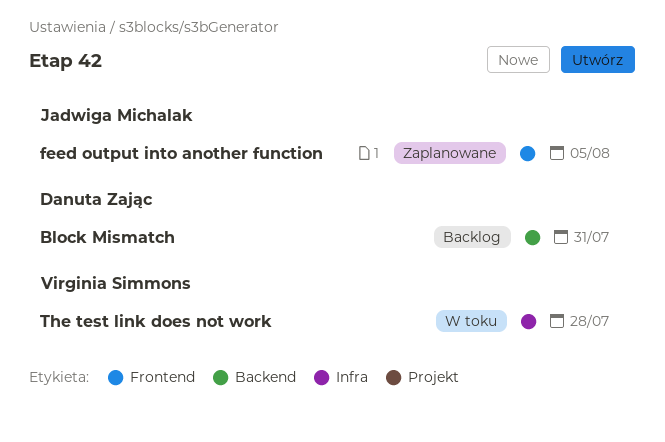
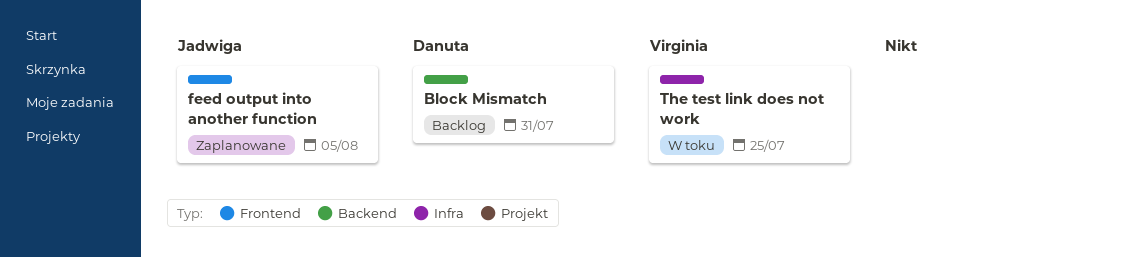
The test link does not work, due: Jul 28 -> Jul 25

